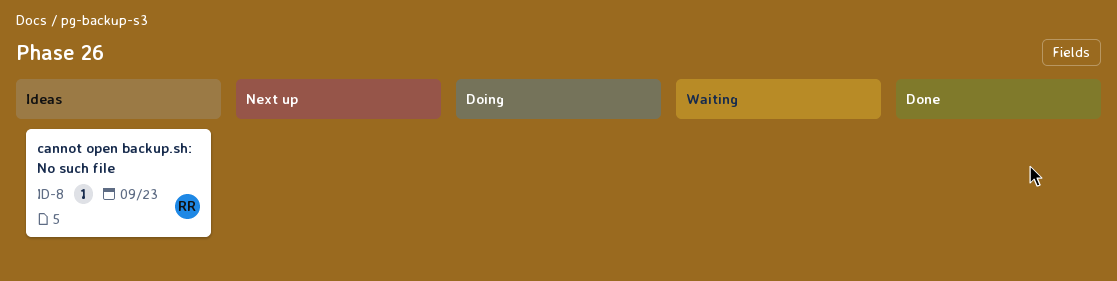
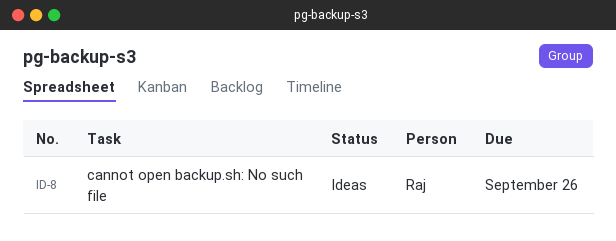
ID-8, due: Sep 23 -> Sep 26

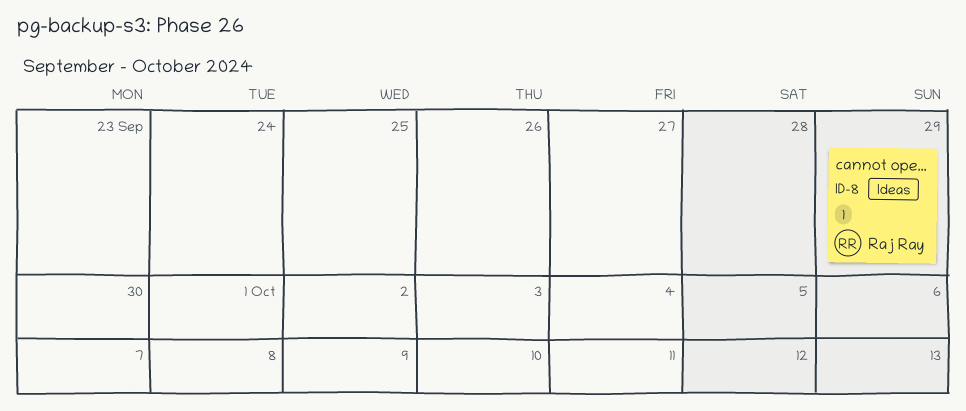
ID-8, due: Sep 26 -> Sep 29

